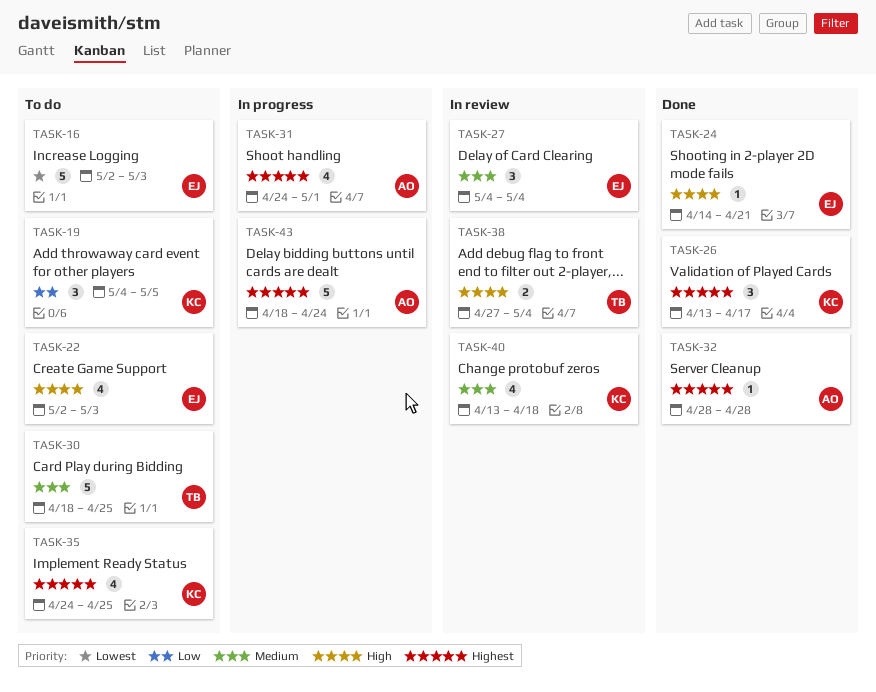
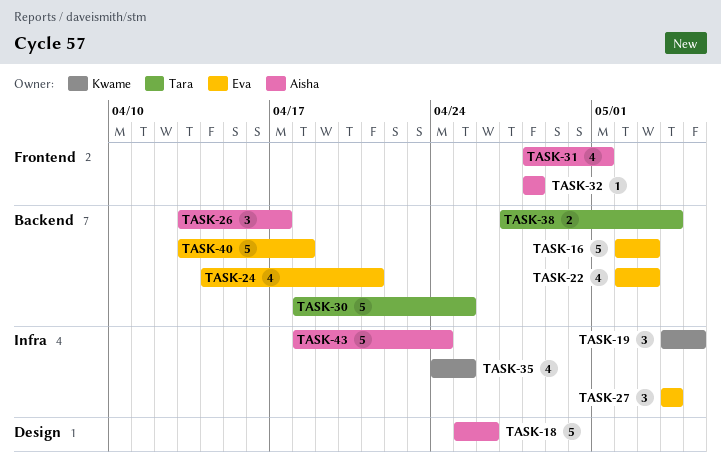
TASK-18: none -> present
TASK-24, estimate: 1 -> 4
TASK-26, owner: Kwame -> Aisha
TASK-31, start: Apr 24 -> Apr 28
TASK-40, owner: Kwame -> Eva
TASK-40, estimate: 4 -> 5

